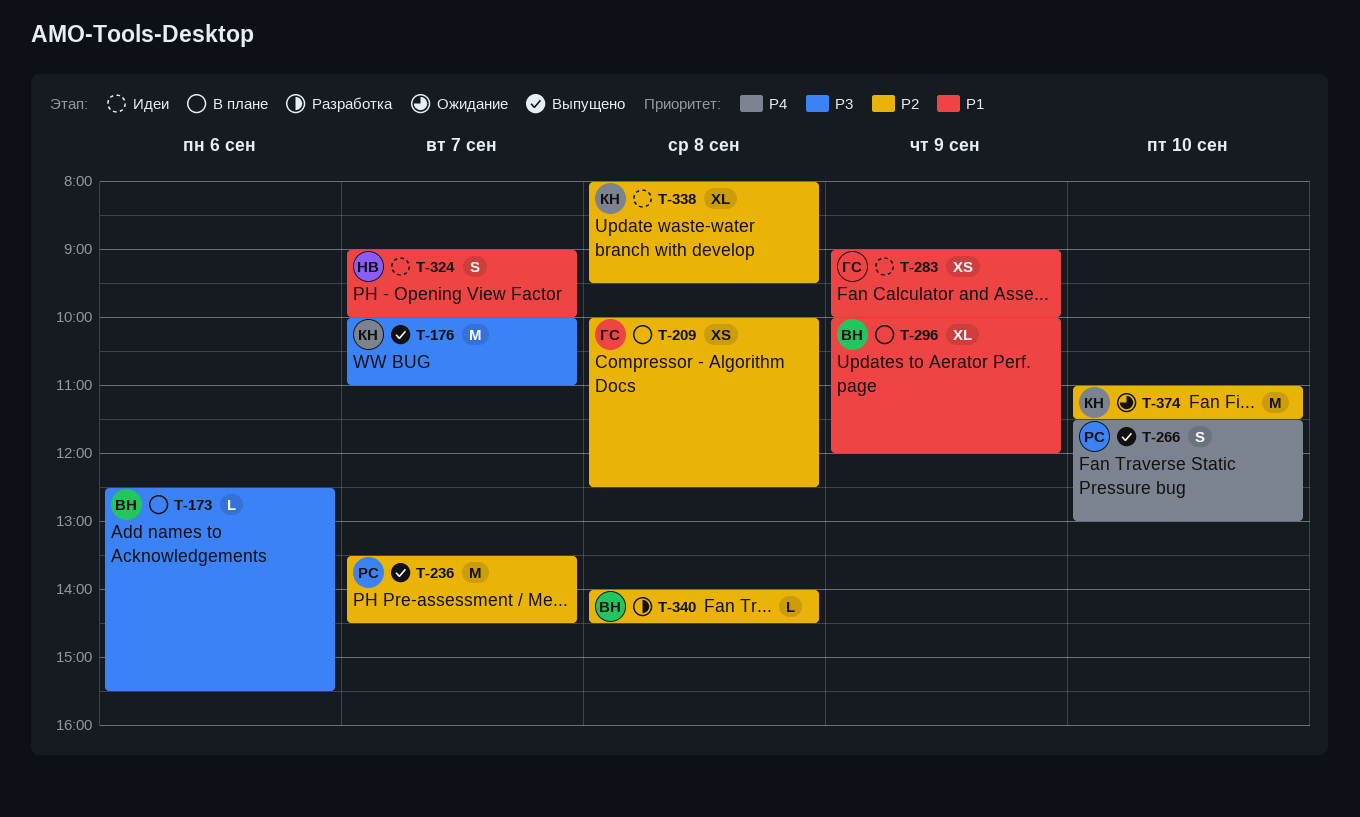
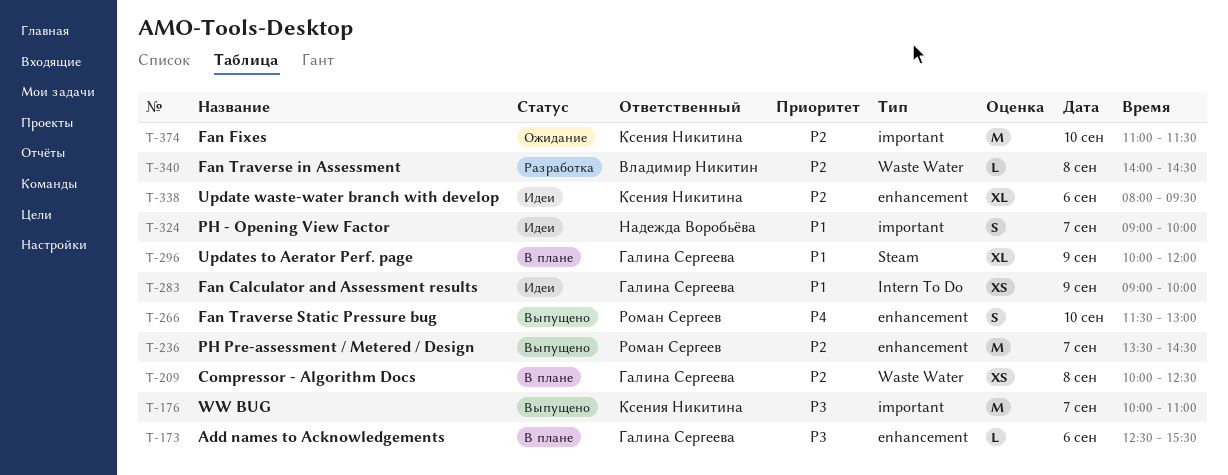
T-173, owner: Владимир Никитин -> Галина Сергеева
T-296, owner: Владимир Никитин -> Галина Сергеева
T-338, day: Sep 8 -> Sep 6

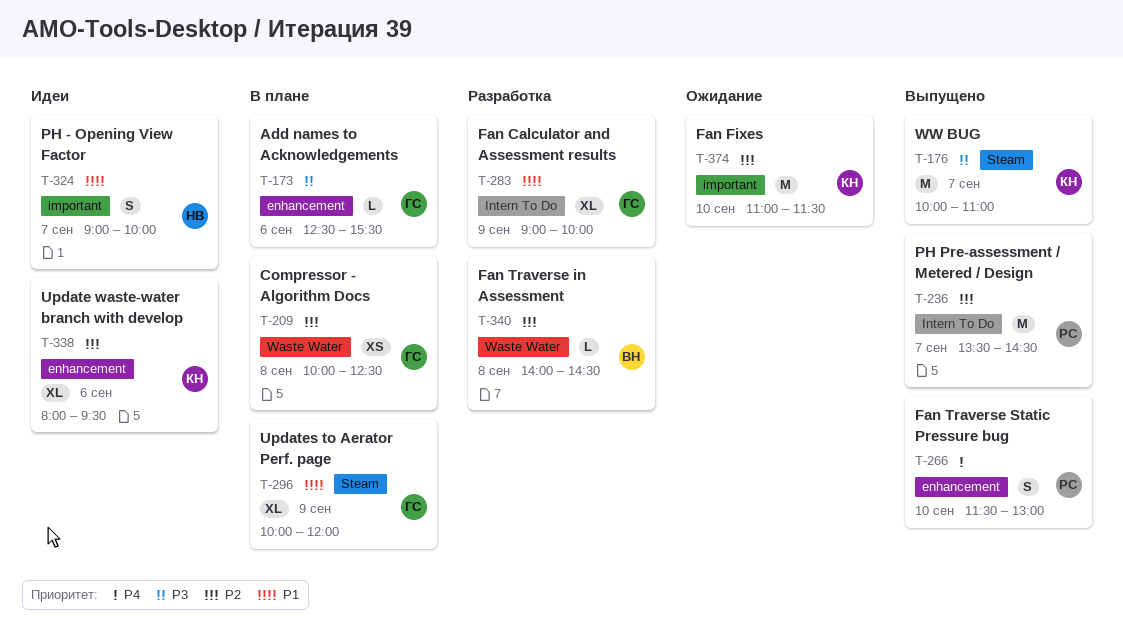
T-176, label: important -> Steam
T-236, label: enhancement -> Intern To Do
T-283, status: Идеи -> Разработка
T-283, estimate: XS -> XL

